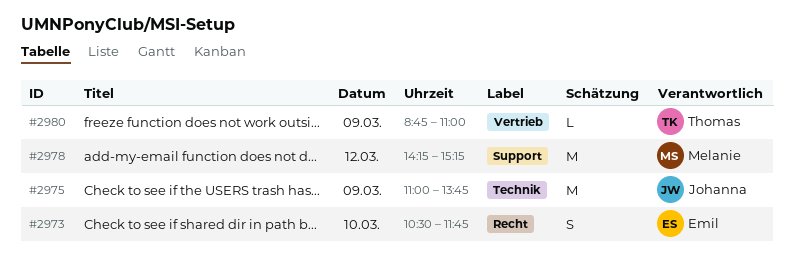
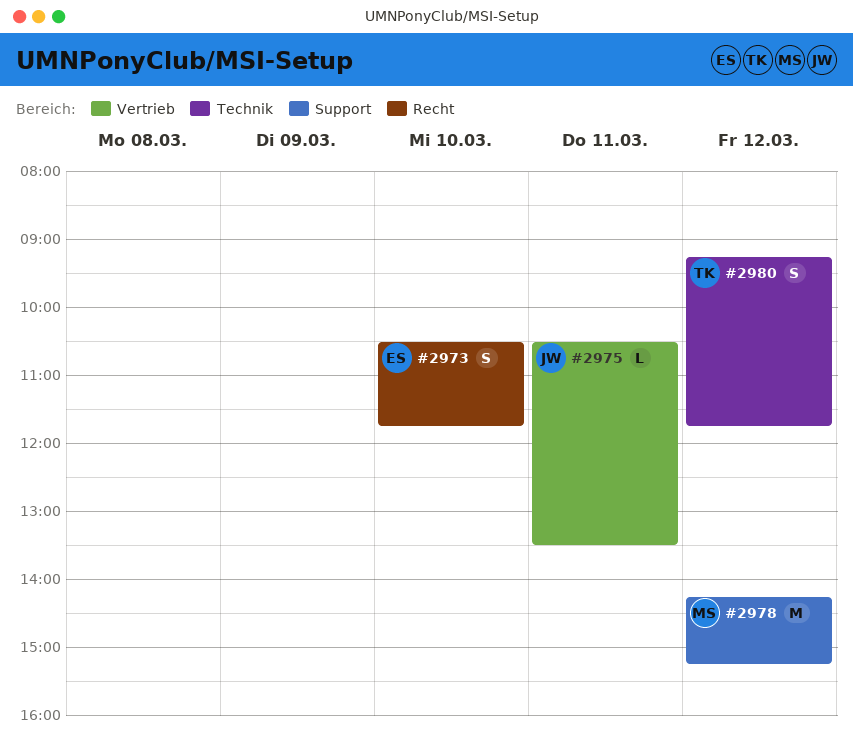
#2975, label: Technik -> Vertrieb
#2975, estimate: M -> L
#2975, day: Mar 9 -> Mar 11
#2975, begins: 11:00 -> 10:30
#2975, ends: 13:45 -> 13:30
#2980, label: Vertrieb -> Technik
#2980, estimate: L -> S
#2980, day: Mar 9 -> Mar 12
#2980, begins: 08:45 -> 09:15
#2980, ends: 11:00 -> 11:45

